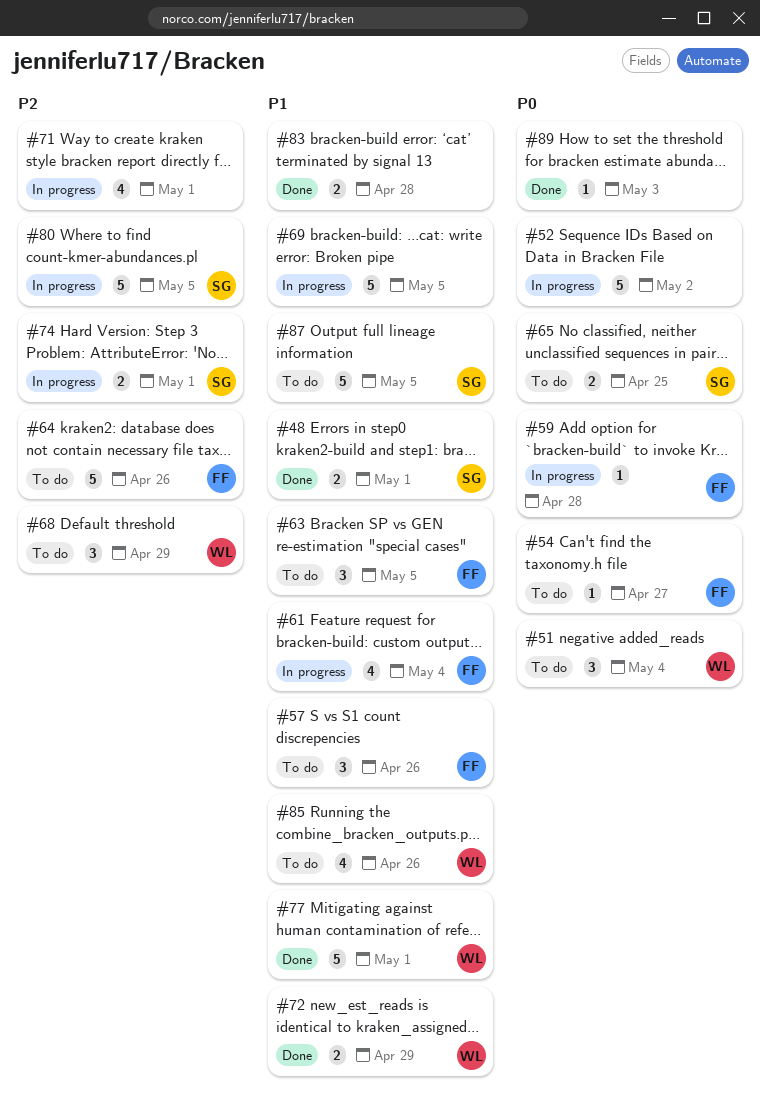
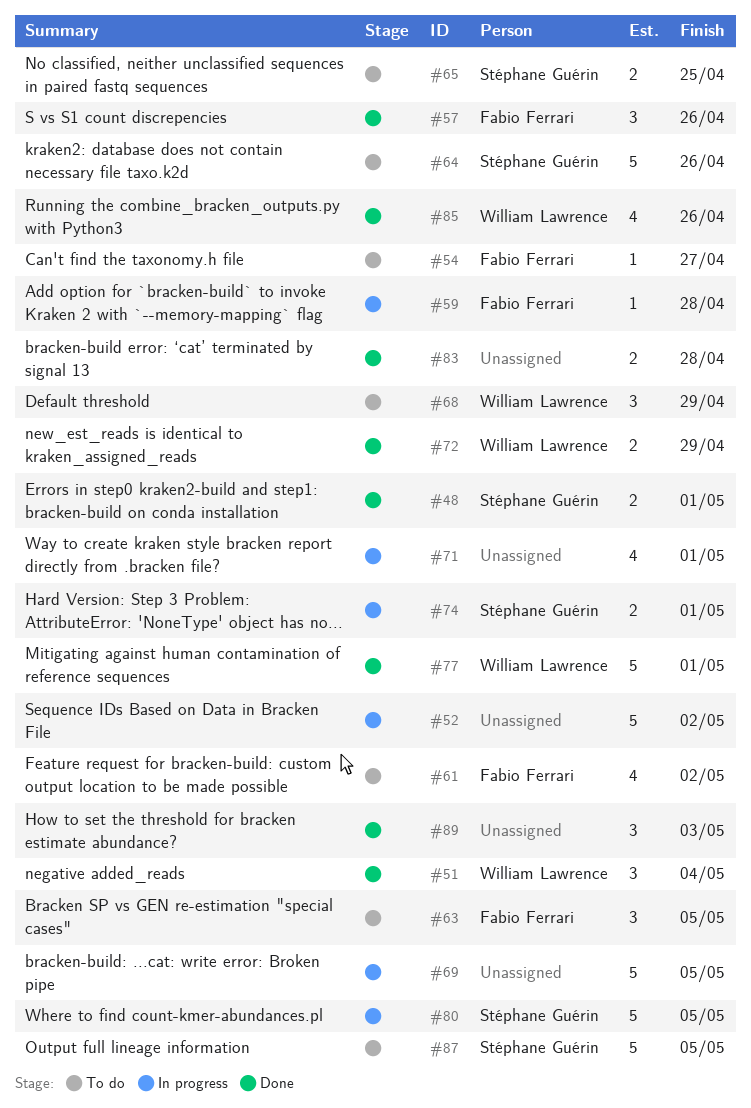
#51, status: To do -> Done
#57, status: To do -> Done
#61, status: In progress -> To do
#61, due: May 4 -> May 2
#64, owner: Fabio Ferrari -> Stéphane Guérin
#85, status: To do -> Done
#89, estimate: 1 -> 3

